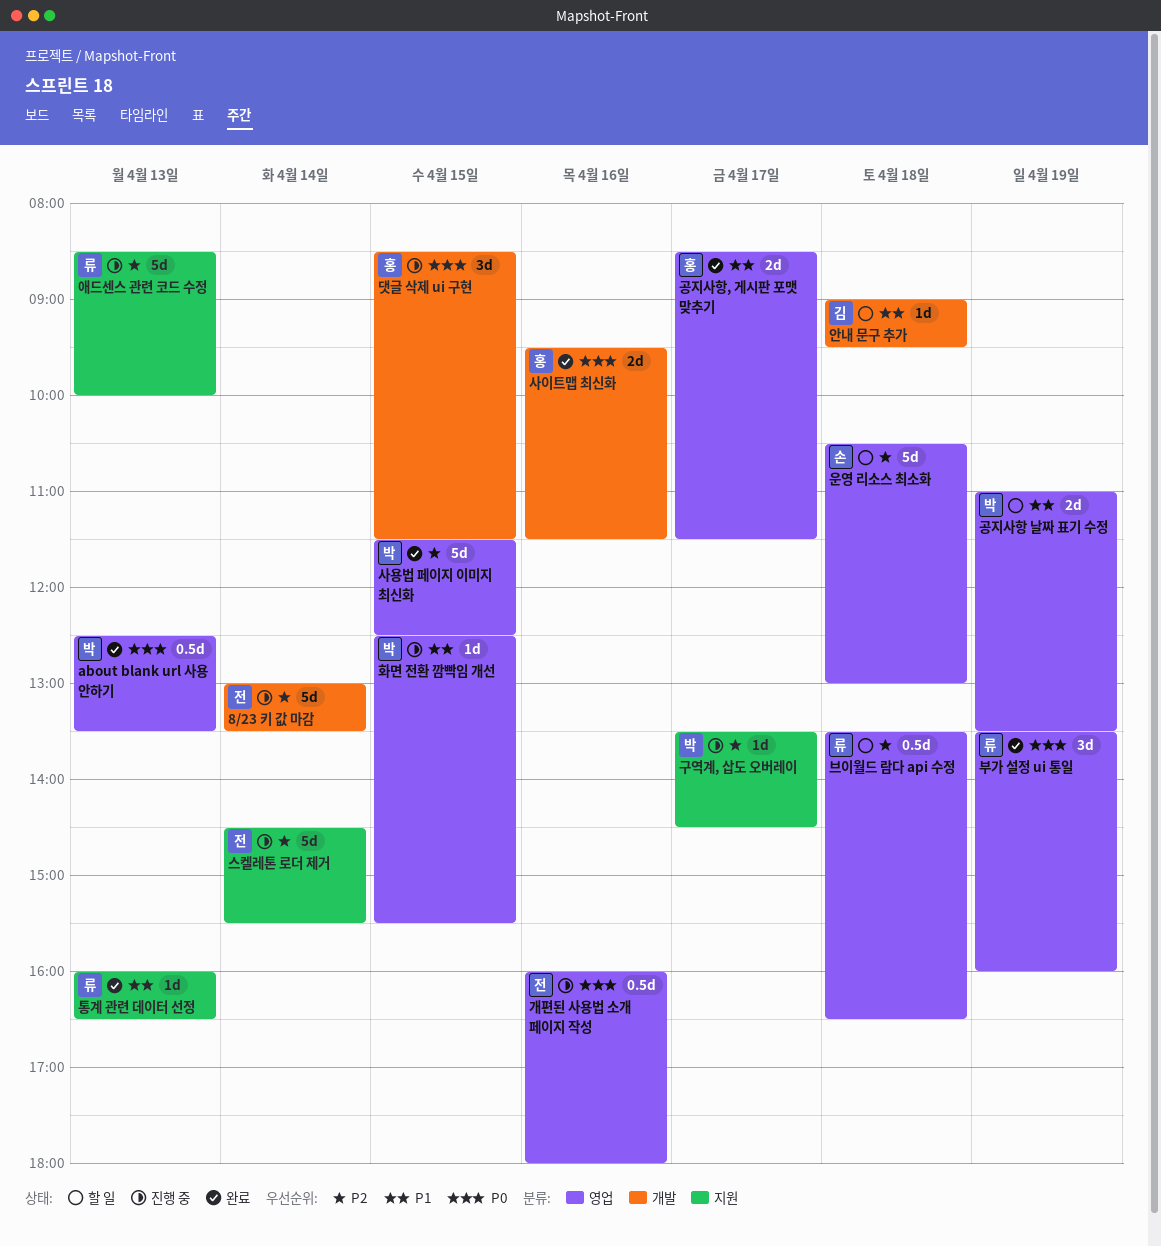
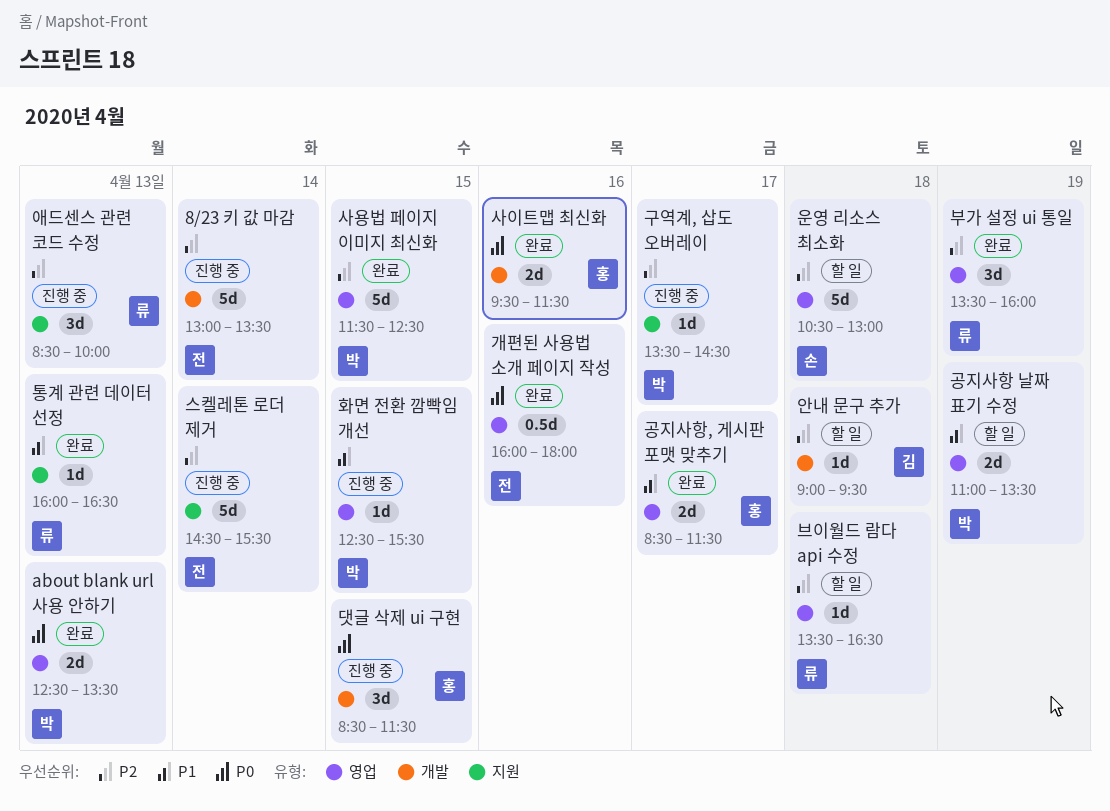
about blank url 사용 안하기, estimate: 0.5d -> 2d
개편된 사용법 소개 페이지 작성, status: 진행 중 -> 완료
부가 설정 ui 통일, priority: P0 -> P2
브이월드 람다 api 수정, estimate: 0.5d -> 1d
안내 문구 추가, priority: P1 -> P2
애드센스 관련 코드 수정, estimate: 5d -> 3d

